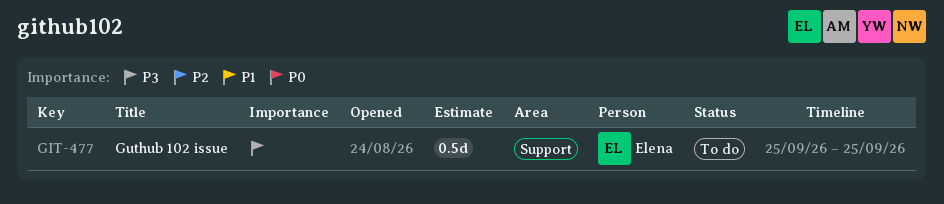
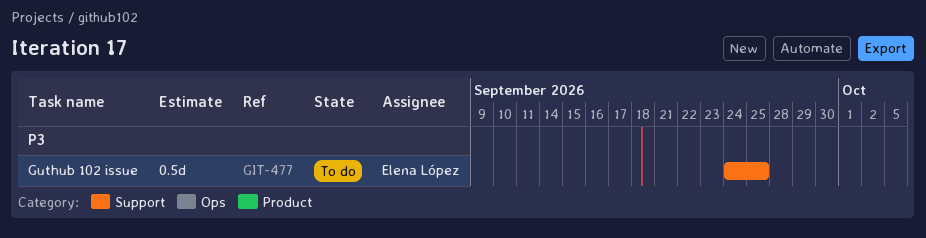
GIT-477, start: Sep 25 -> Sep 24

